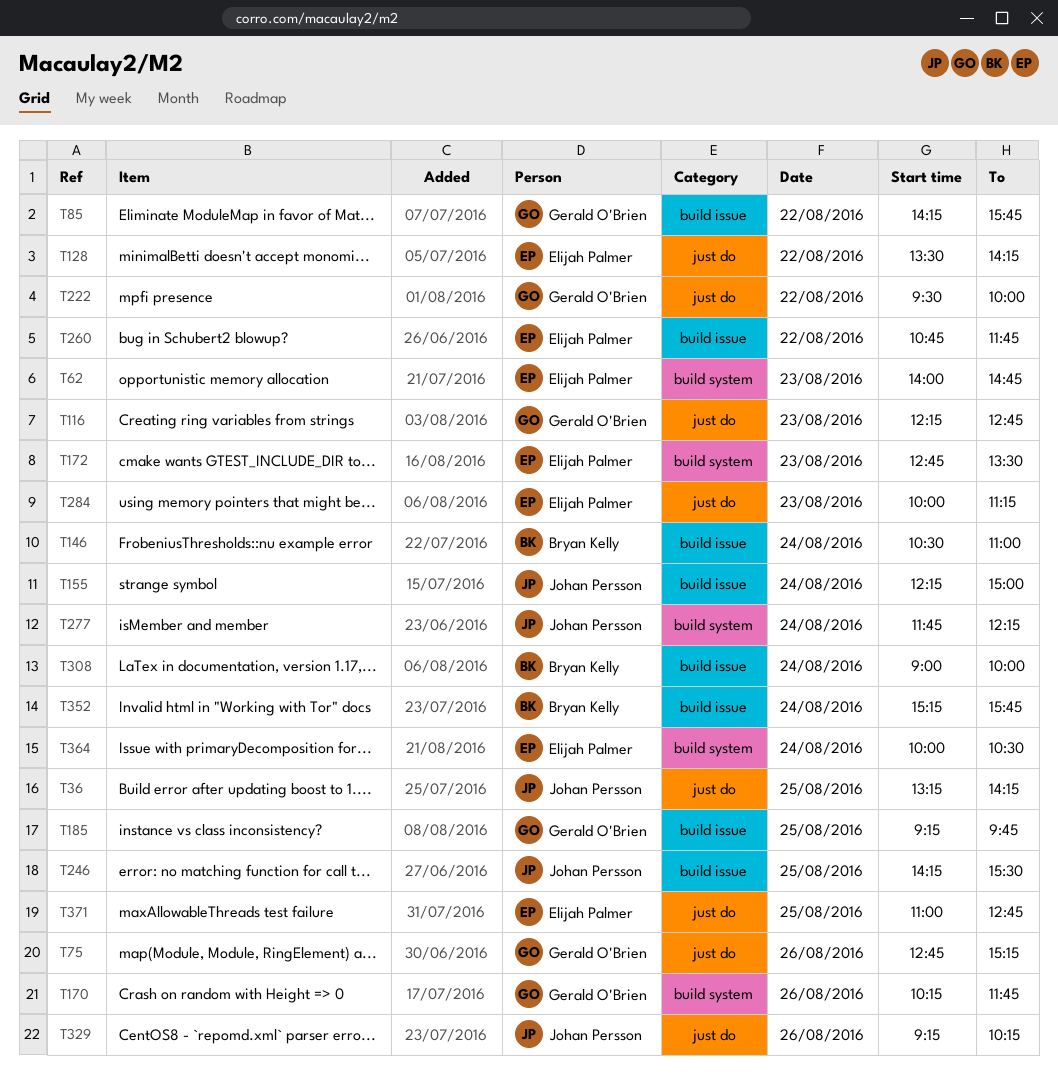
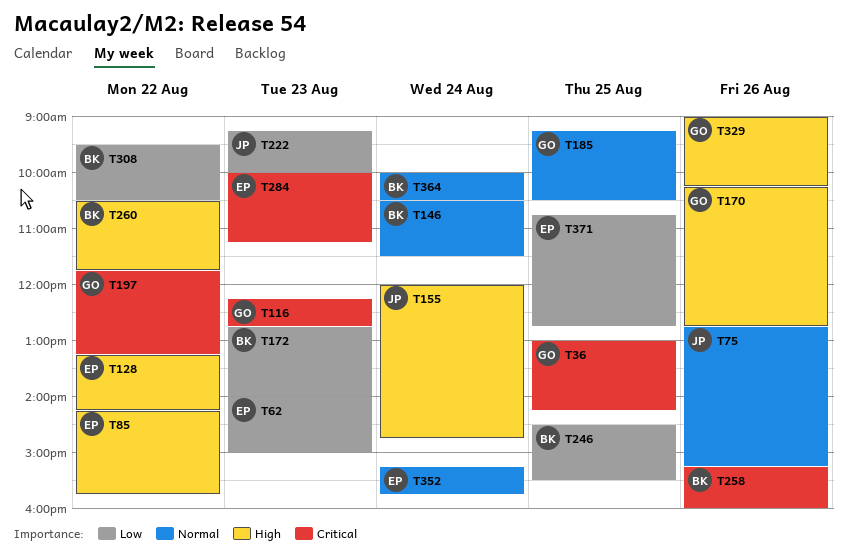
T36, owner: Johan Persson -> Gerald O'Brien
T36, begins: 13:15 -> 13:00
T62, ends: 14:45 -> 15:00
T75, owner: Gerald O'Brien -> Johan Persson
T85, owner: Gerald O'Brien -> Elijah Palmer
T128, begins: 13:30 -> 13:15
T146, ends: 11:00 -> 11:30
T155, begins: 12:15 -> 12:00
T155, ends: 15:00 -> 14:45
T170, ends: 11:45 -> 12:45
T172, owner: Elijah Palmer -> Bryan Kelly
T172, ends: 13:30 -> 14:00
T185, ends: 09:45 -> 10:30
T197: none -> present
T222, owner: Gerald O'Brien -> Johan Persson
T222, day: Aug 22 -> Aug 23
T222, begins: 09:30 -> 09:15
T246, owner: Johan Persson -> Bryan Kelly
T246, begins: 14:15 -> 14:30
T258: none -> present
T260, owner: Elijah Palmer -> Bryan Kelly
T260, begins: 10:45 -> 10:30
T277: present -> none
T308, day: Aug 24 -> Aug 22
T308, begins: 09:00 -> 09:30
T308, ends: 10:00 -> 10:30
T329, owner: Johan Persson -> Gerald O'Brien
T329, begins: 09:15 -> 09:00
T352, owner: Bryan Kelly -> Elijah Palmer
T364, owner: Elijah Palmer -> Bryan Kelly
T371, begins: 11:00 -> 10:45

